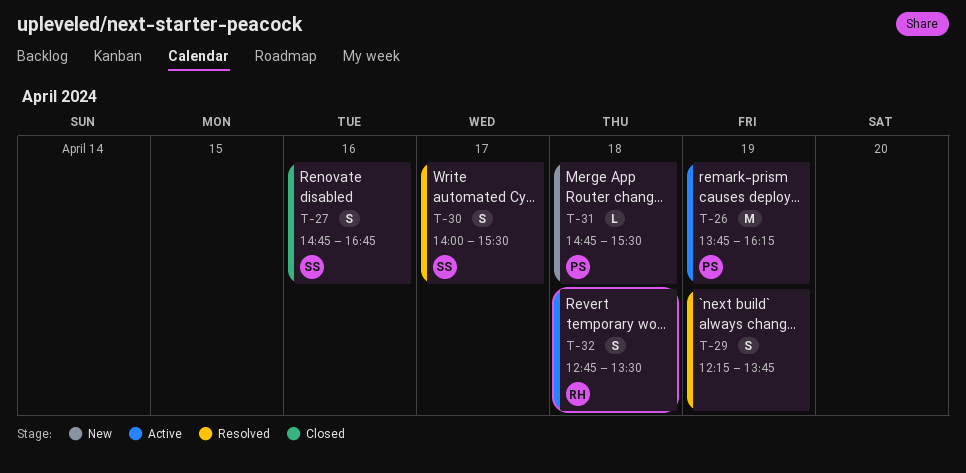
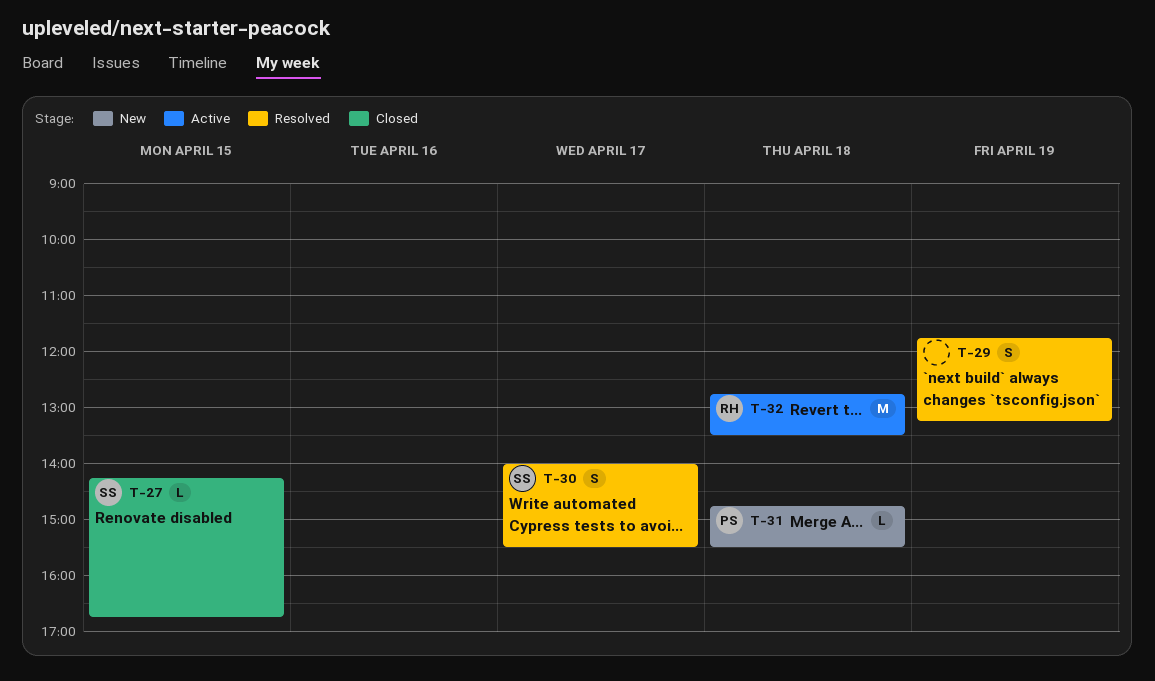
T-26: present -> none
T-27, estimate: S -> L
T-27, day: Apr 16 -> Apr 15
T-27, begins: 14:45 -> 14:15
T-29, begins: 12:15 -> 11:45
T-29, ends: 13:45 -> 13:15
T-32, estimate: S -> M

